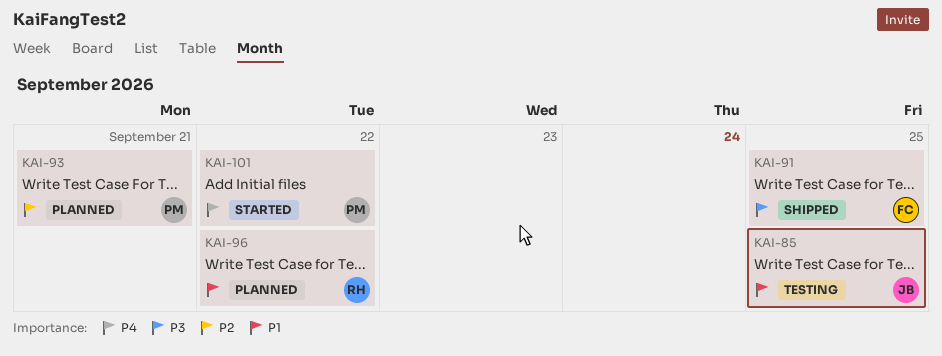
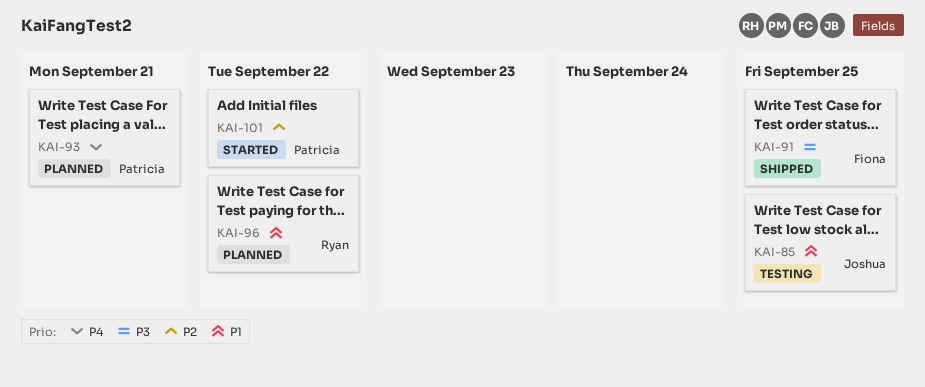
KAI-93, priority: P2 -> P4
KAI-101, priority: P4 -> P2

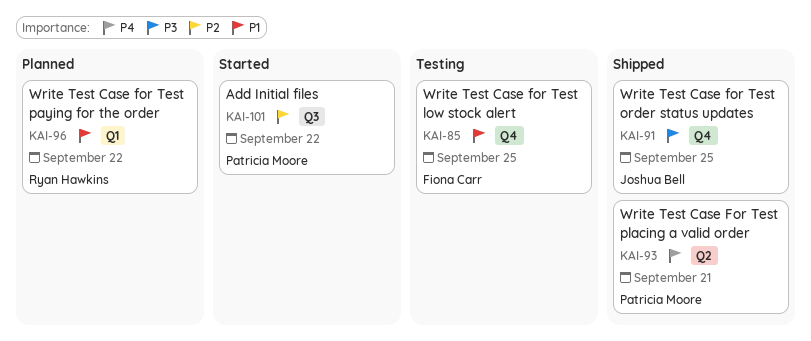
KAI-85, owner: Joshua Bell -> Fiona Carr
KAI-91, owner: Fiona Carr -> Joshua Bell
KAI-93, status: Planned -> Shipped

